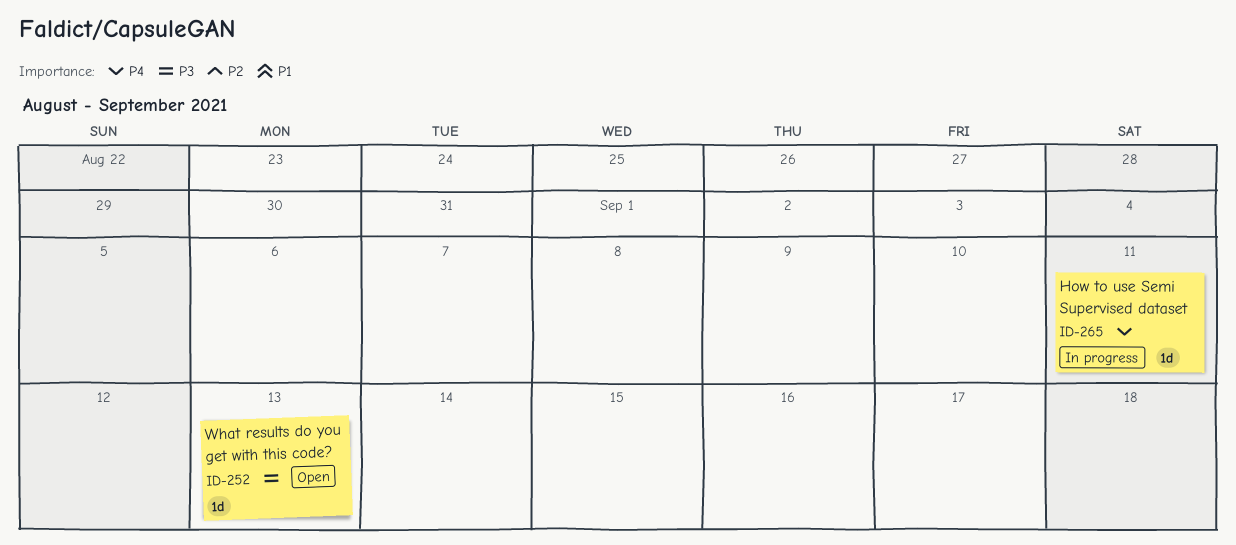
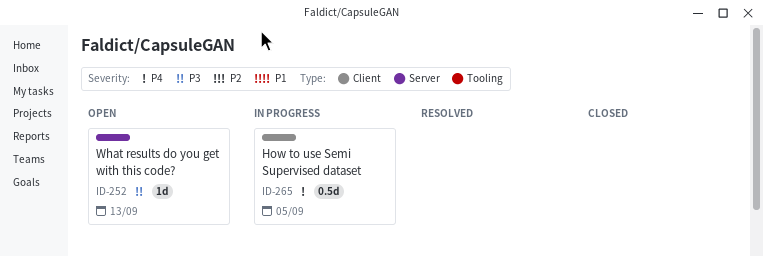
ID-265, estimate: 1d -> 0.5d
ID-265, due: Sep 11 -> Sep 5

